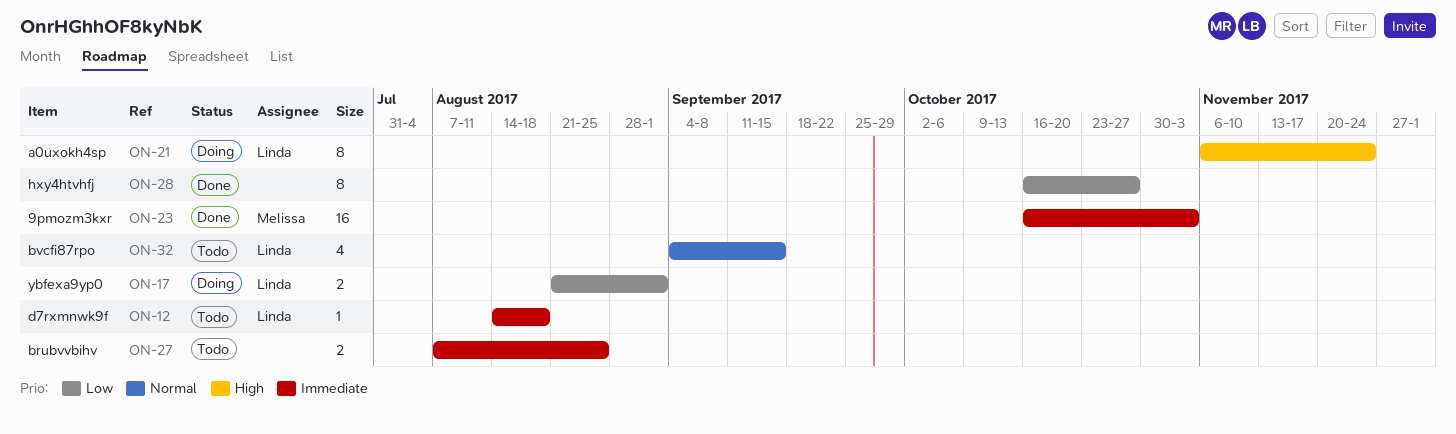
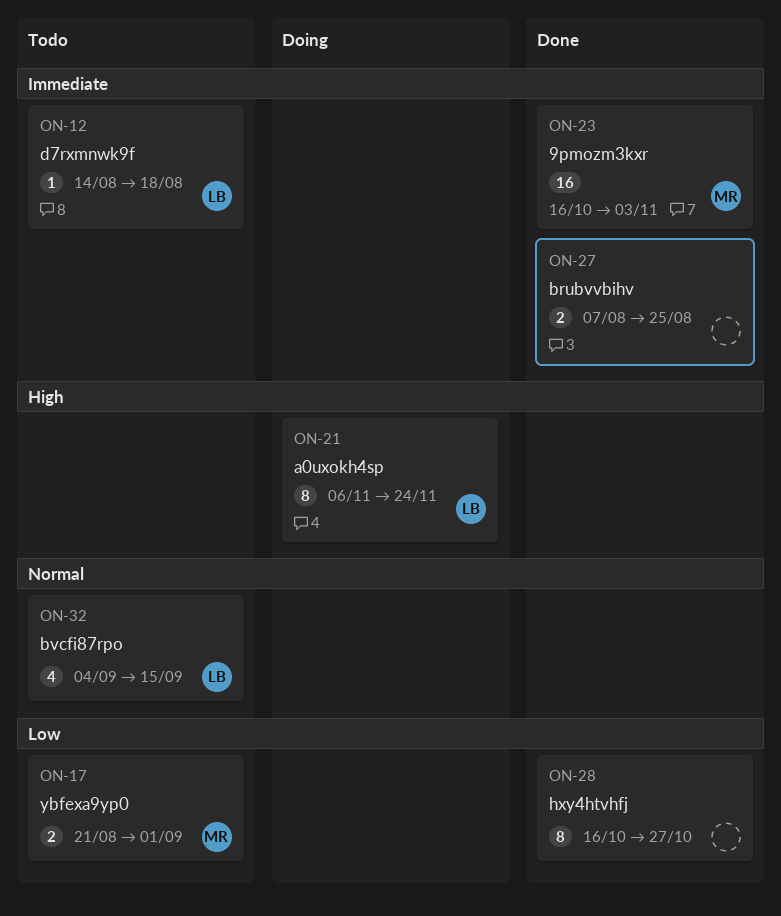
ON-17, status: Doing -> Todo
ON-17, owner: Linda -> Melissa
ON-27, status: Todo -> Done

